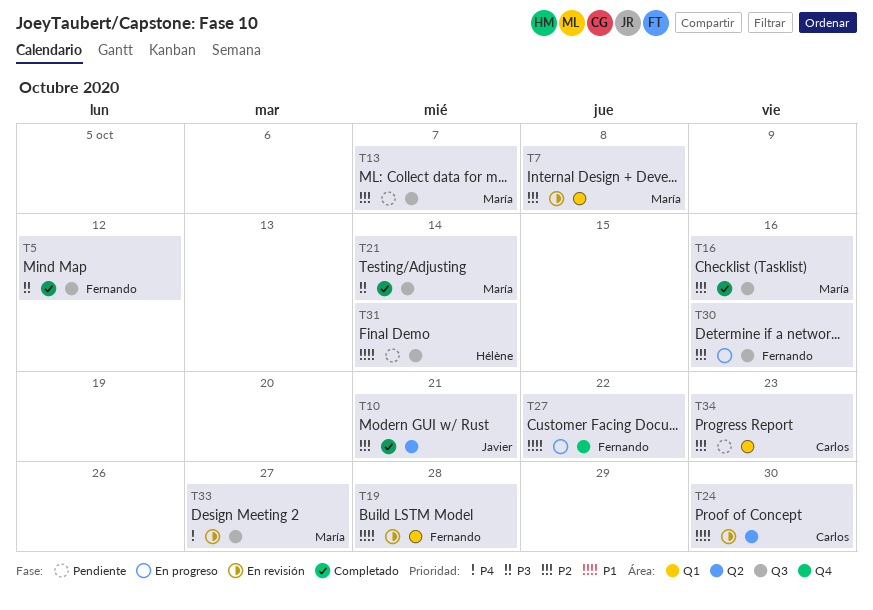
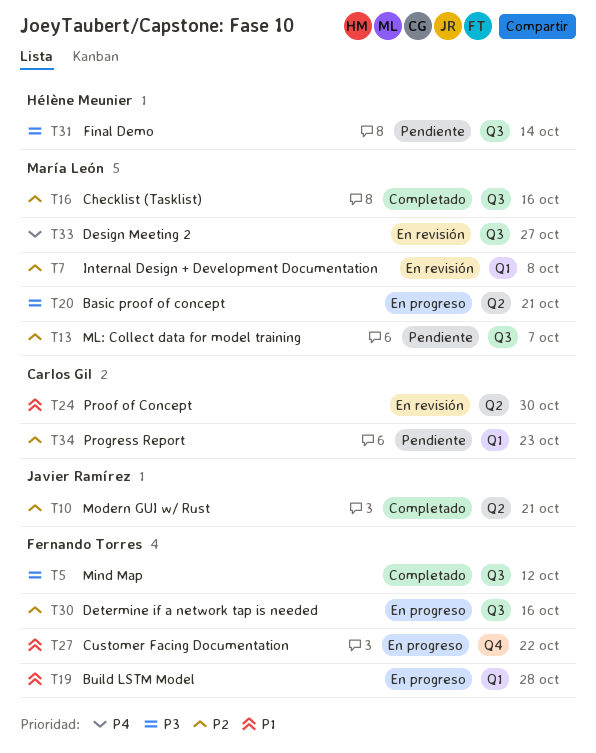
T19, status: En revisión -> En progreso
T20: none -> present
T21: present -> none
T31, priority: P1 -> P3

